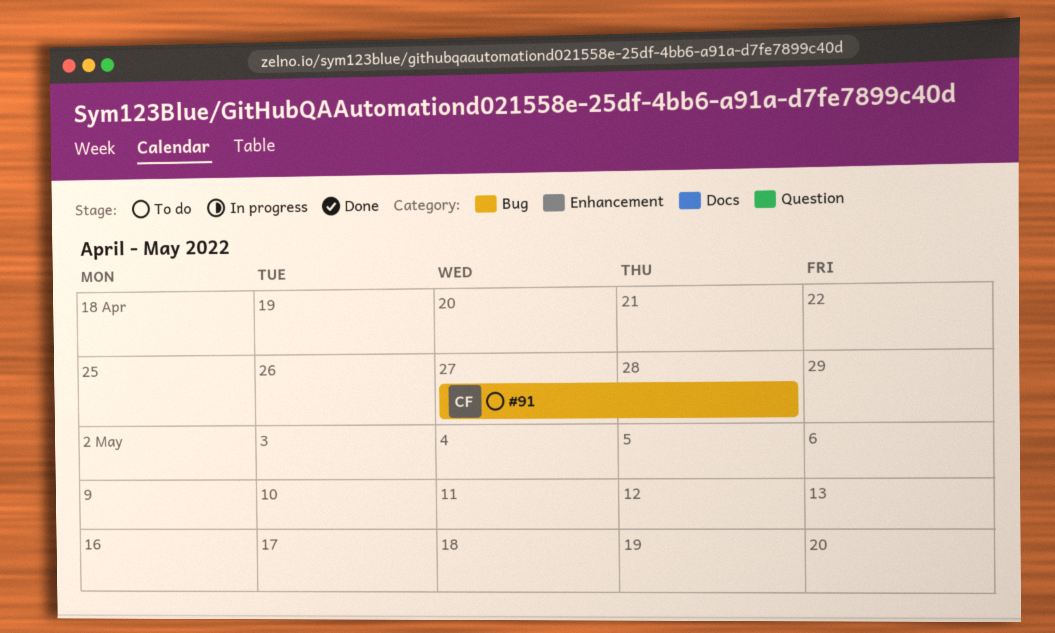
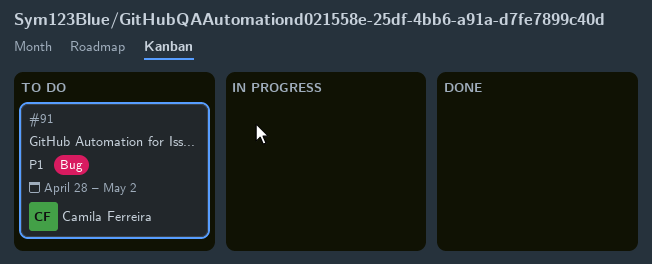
#91, start: Apr 27 -> Apr 28
#91, due: Apr 28 -> May 2

